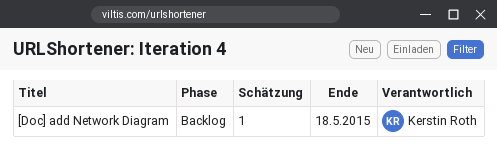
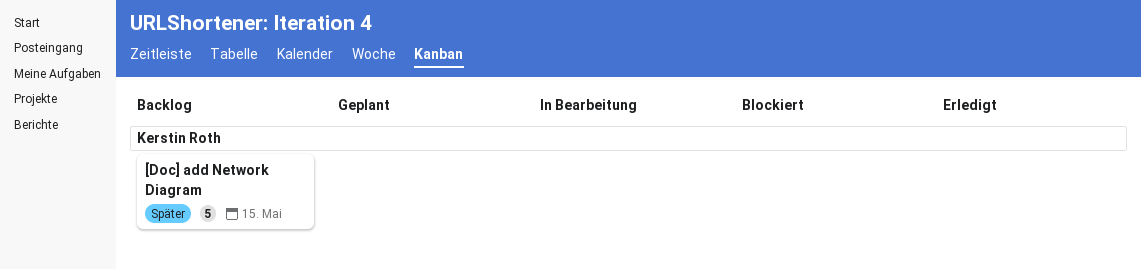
[Doc] add Network Diagram, estimate: 1 -> 5
[Doc] add Network Diagram, due: May 18 -> May 15

